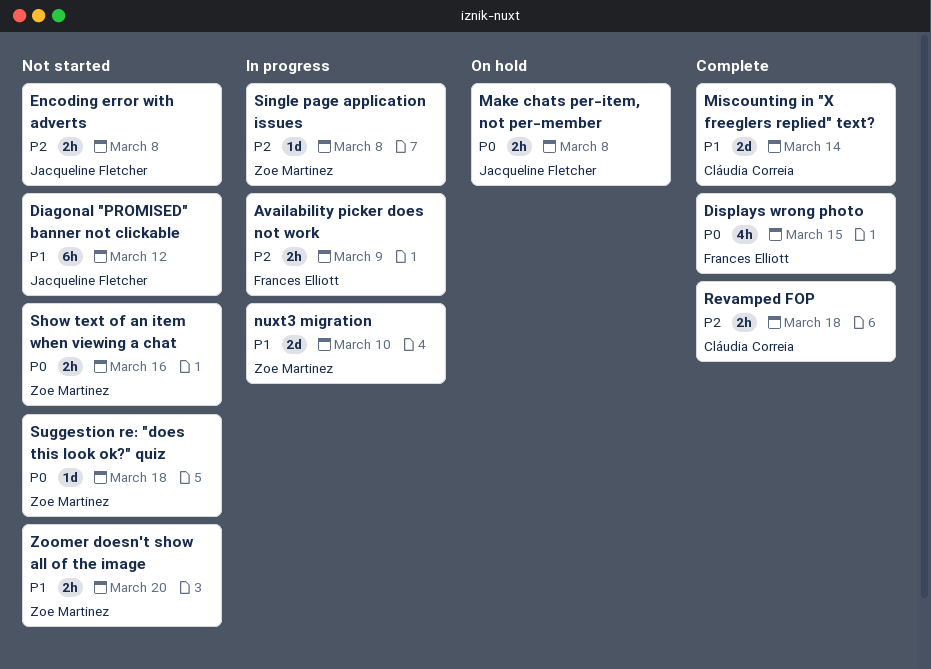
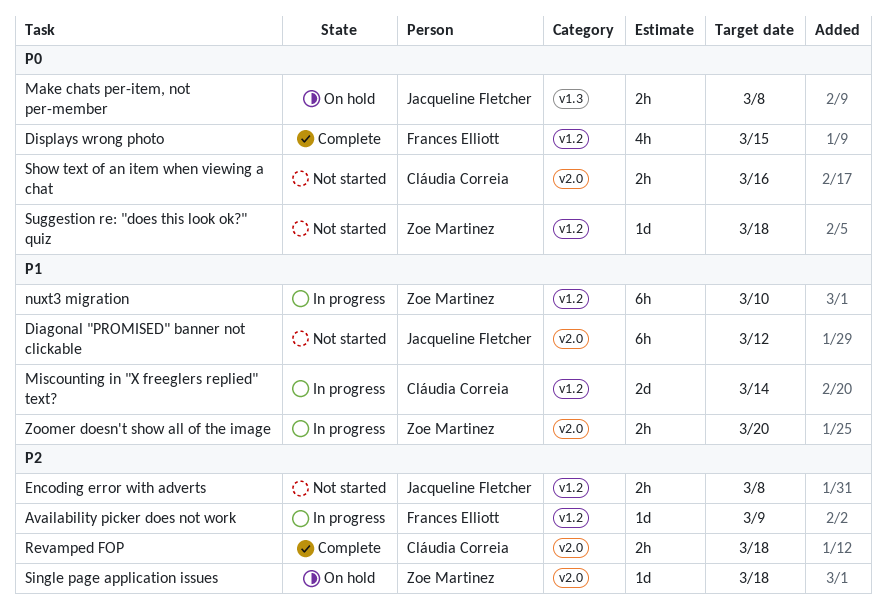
Availability picker does not work, estimate: 2h -> 1d
Miscounting in "X freeglers replied" text?, status: Complete -> In progress
nuxt3 migration, estimate: 2d -> 6h
Show text of an item when viewing a chat, owner: Zoe Martinez -> Cláudia Correia
Single page application issues, status: In progress -> On hold
Single page application issues, due: Mar 8 -> Mar 18
Zoomer doesn't show all of the image, status: Not started -> In progress

